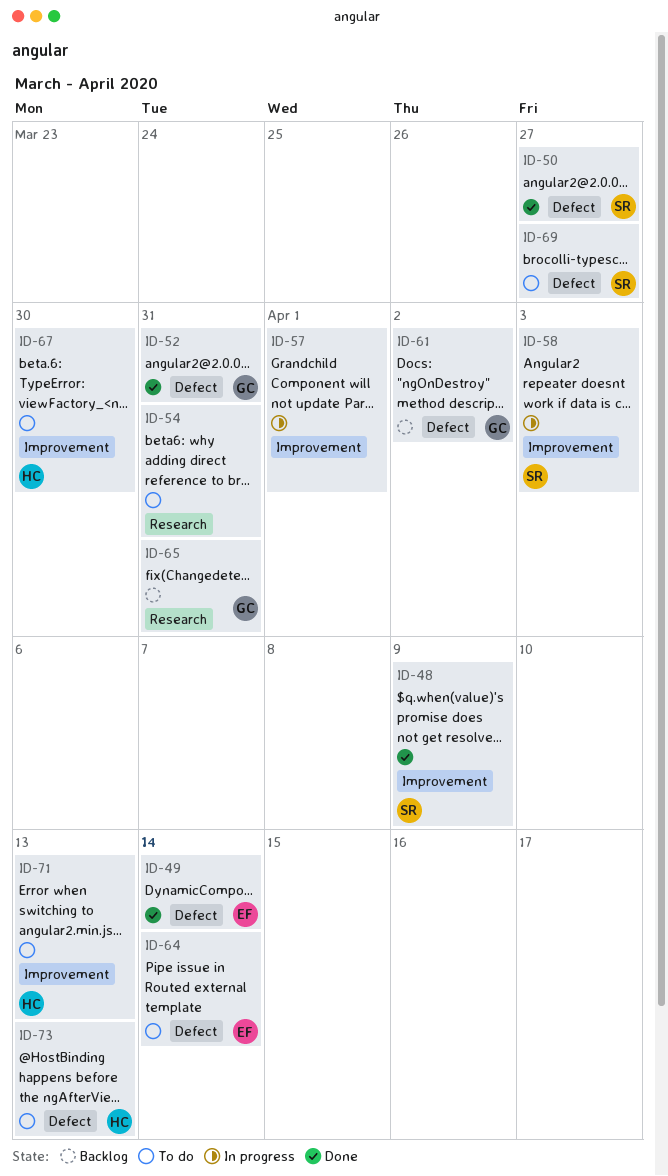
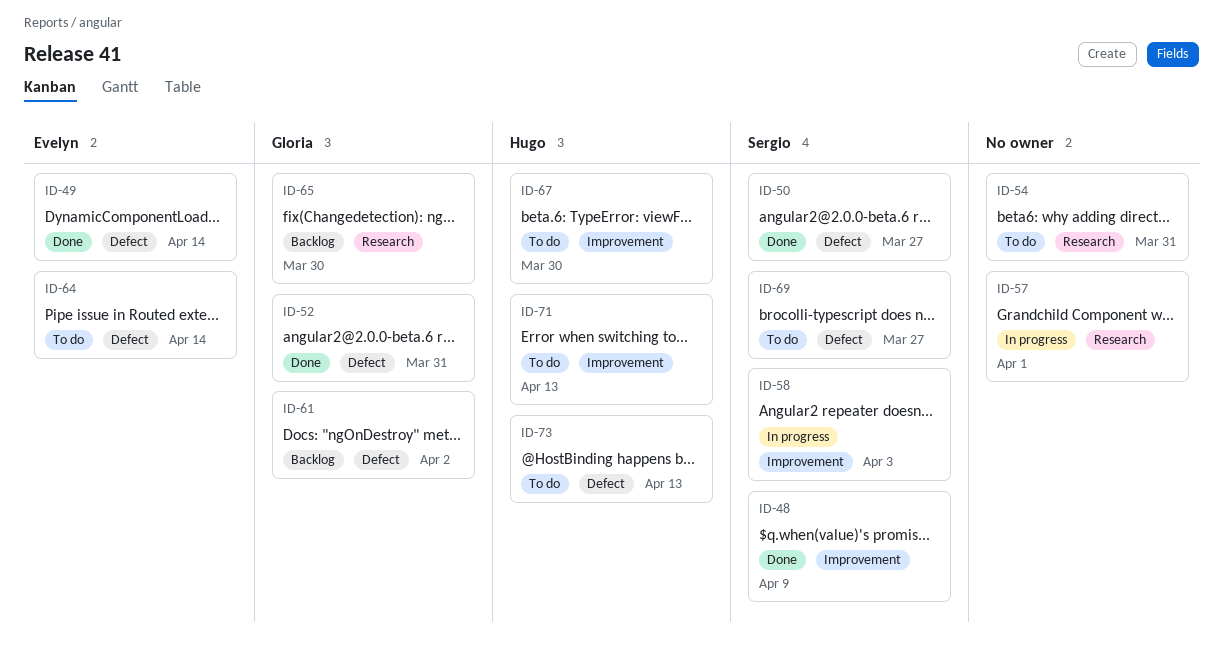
ID-57, label: Improvement -> Research
ID-65, due: Mar 31 -> Mar 30

